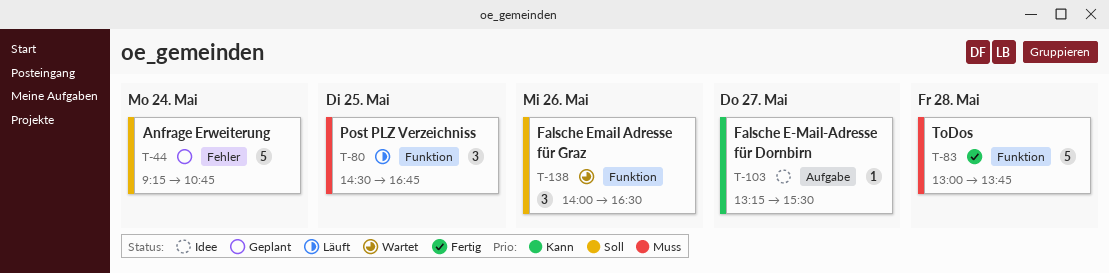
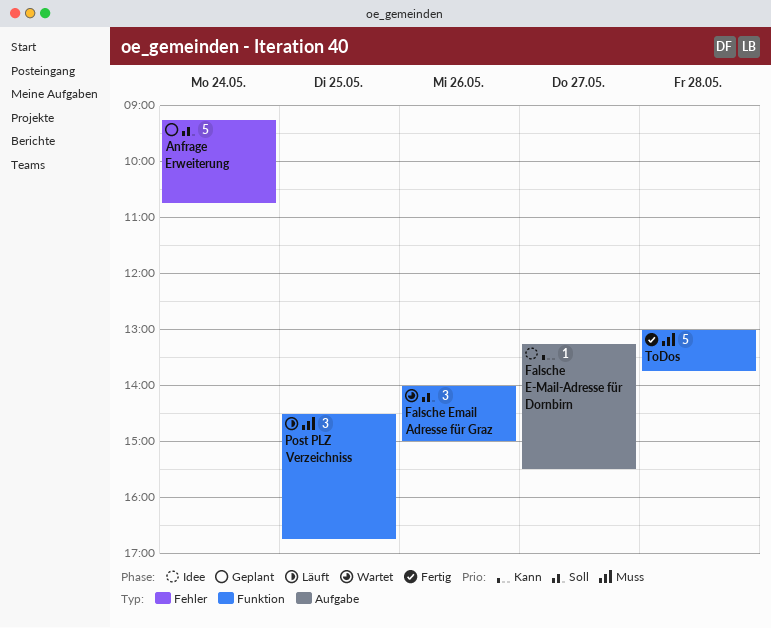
Falsche Email Adresse für Graz, ends: 16:30 -> 15:00

